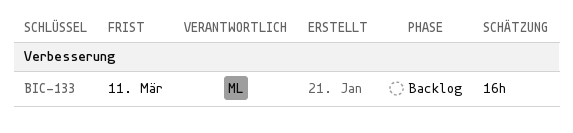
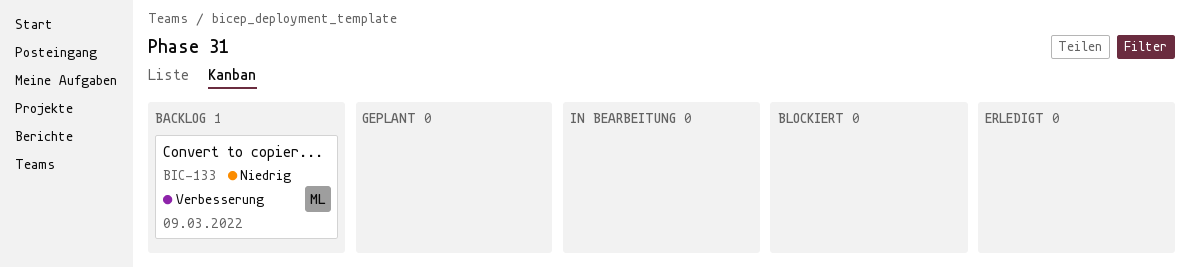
BIC-133, due: Mar 11 -> Mar 9

